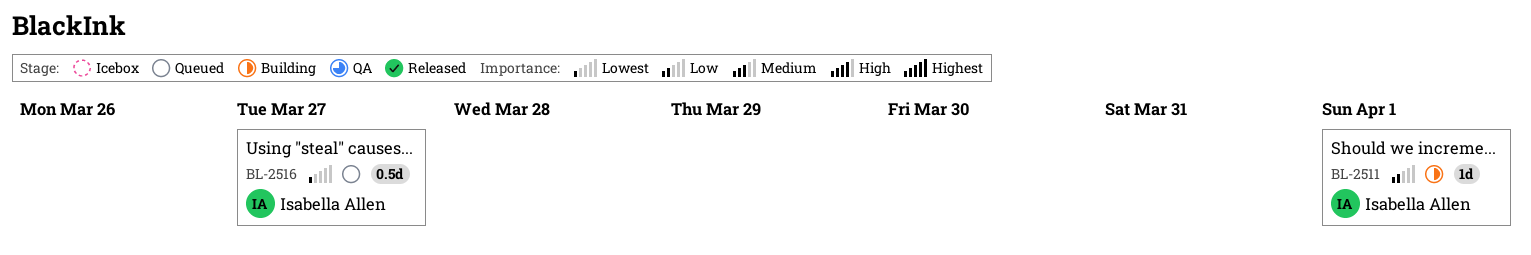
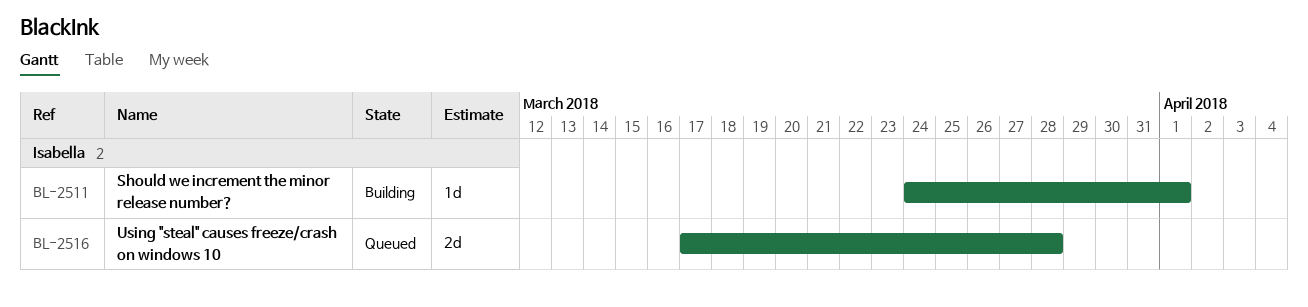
BL-2516, estimate: 0.5d -> 2d
BL-2516, due: Mar 27 -> Mar 28

